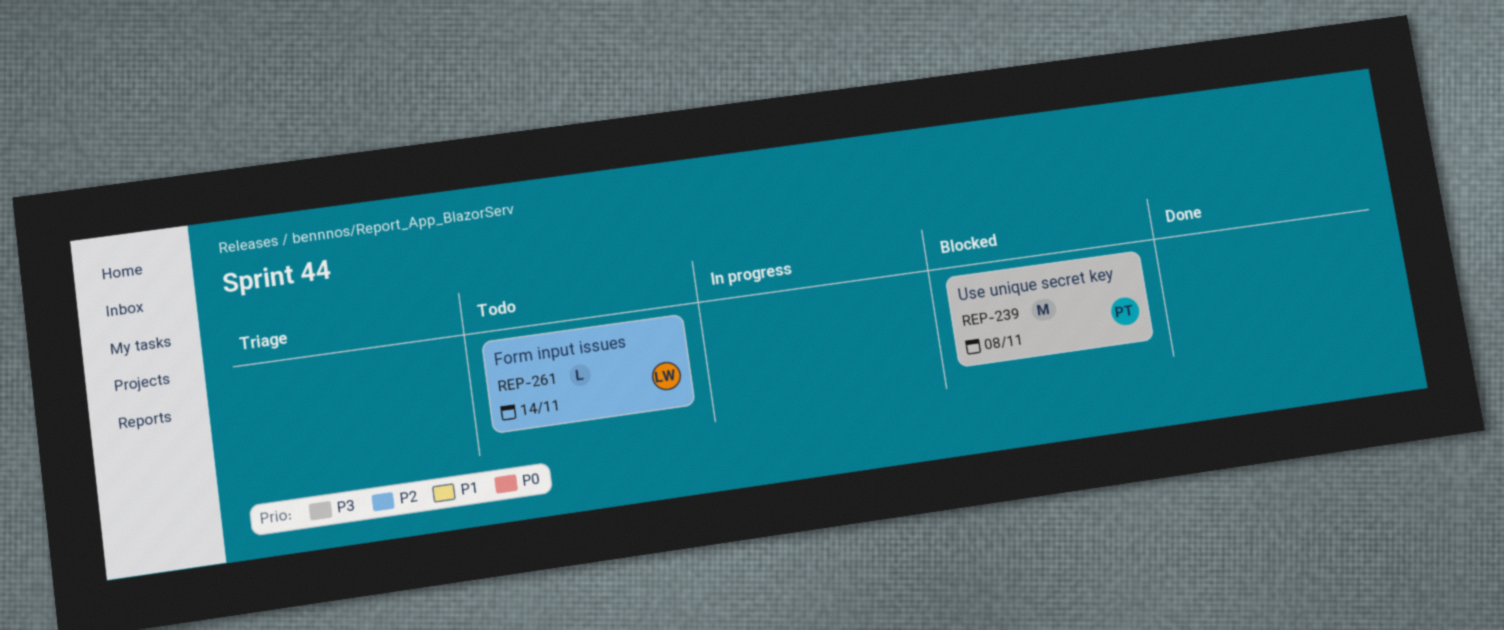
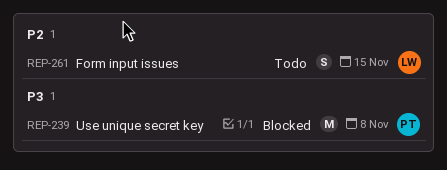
REP-261, estimate: L -> S
REP-261, due: Nov 14 -> Nov 15

